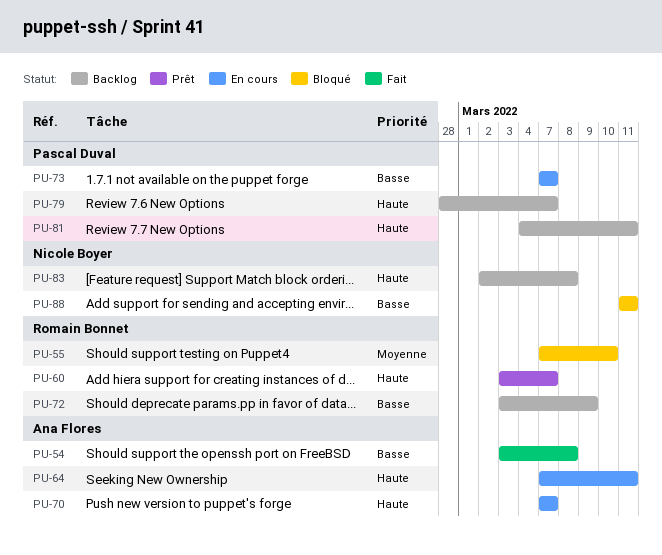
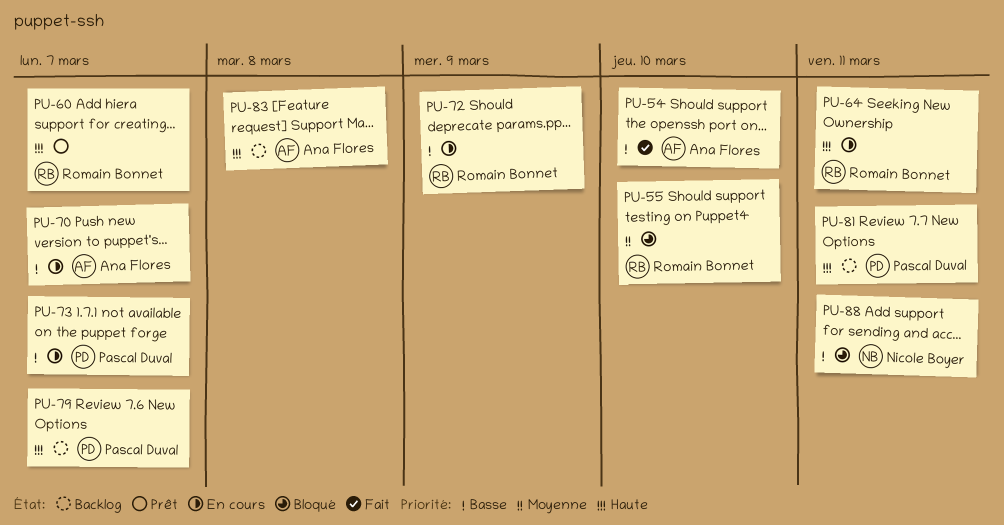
PU-54, due: Mar 8 -> Mar 10
PU-64, owner: Ana Flores -> Romain Bonnet
PU-70, priority: Haute -> Basse
PU-72, status: Backlog -> En cours
PU-83, owner: Nicole Boyer -> Ana Flores

